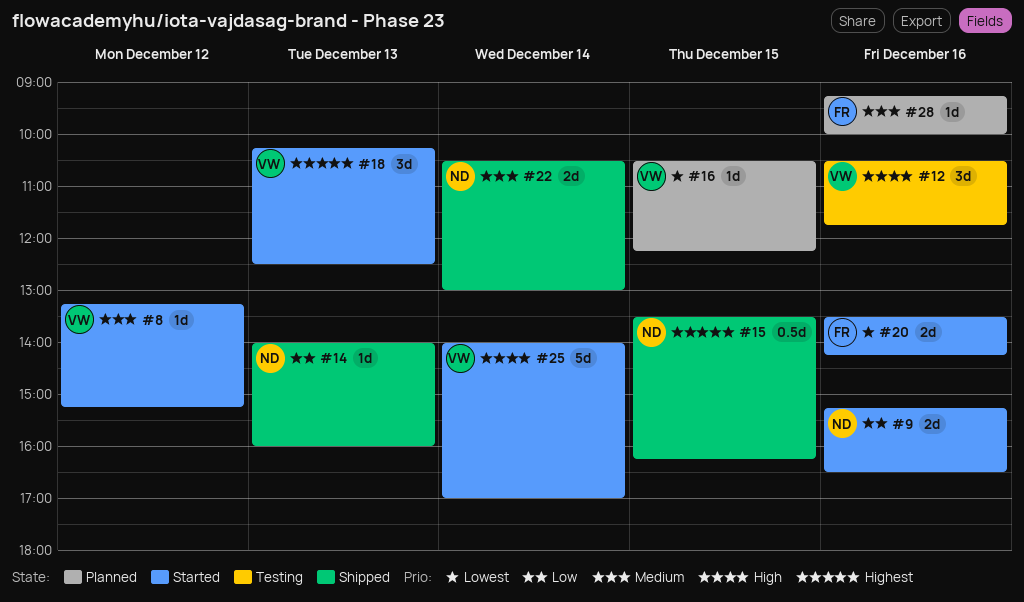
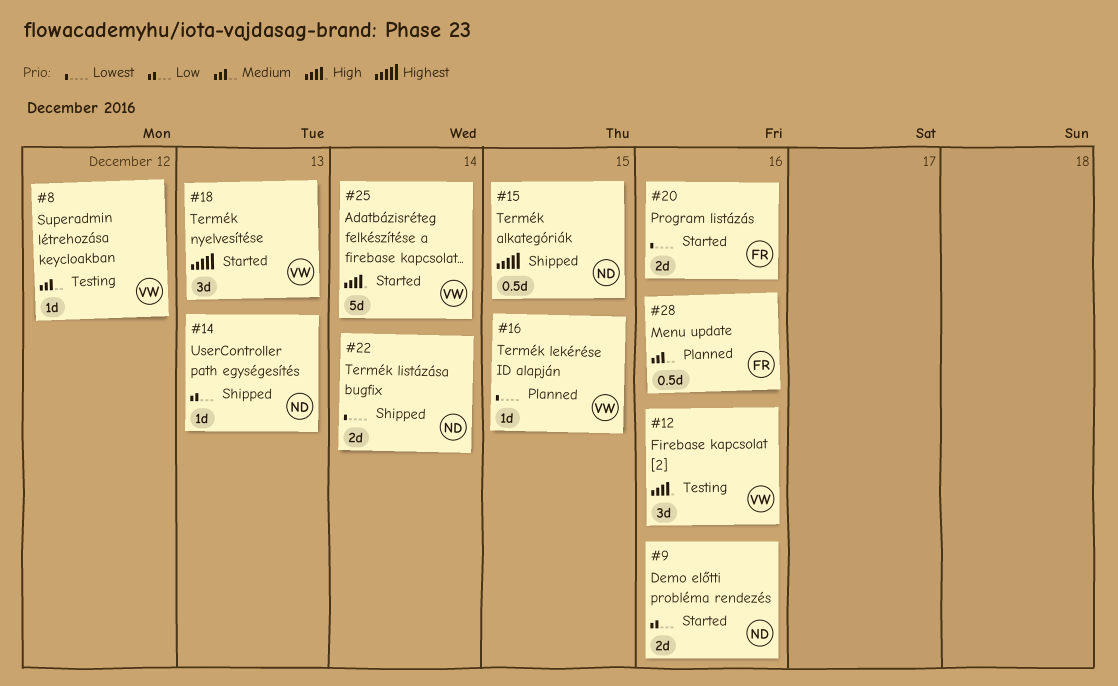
#8, status: Started -> Testing
#22, priority: Medium -> Lowest
#28, estimate: 1d -> 0.5d

